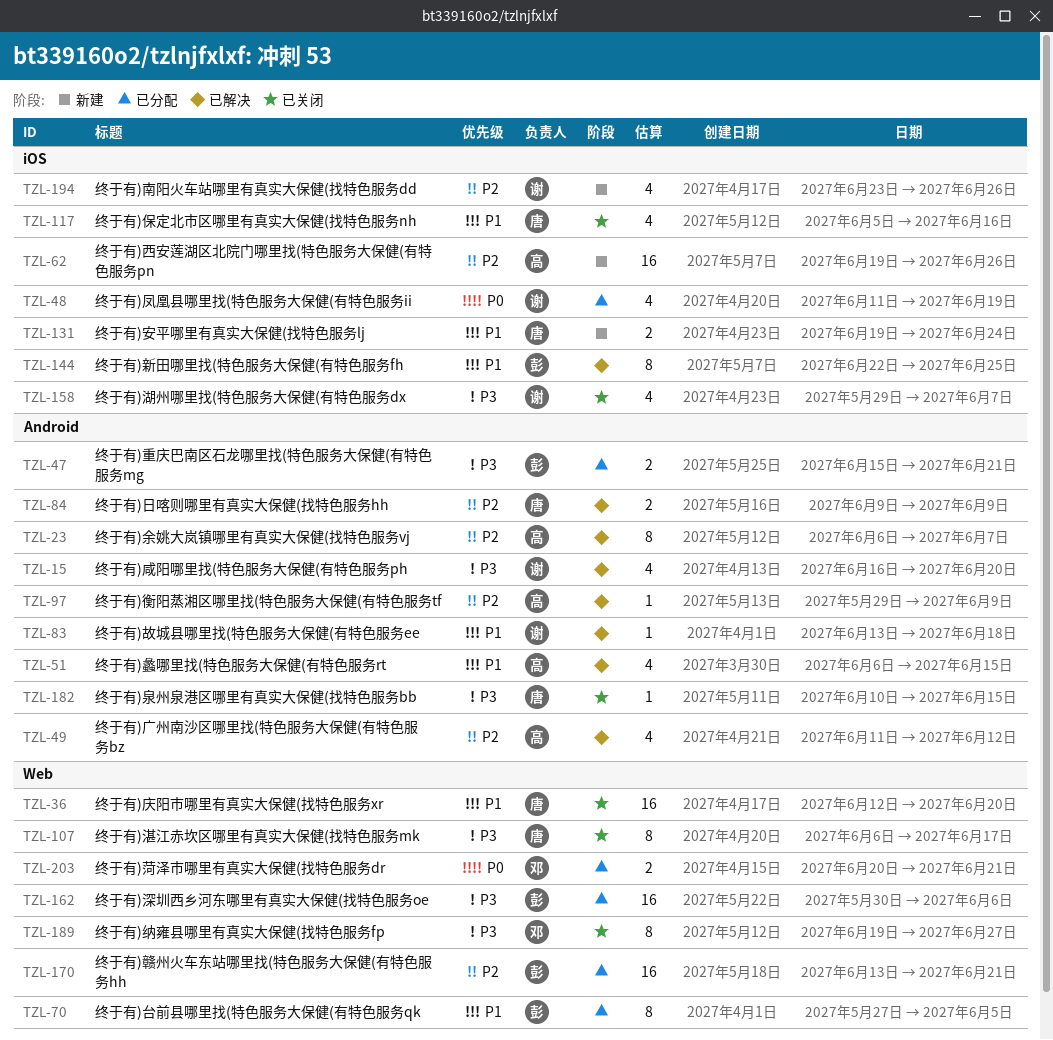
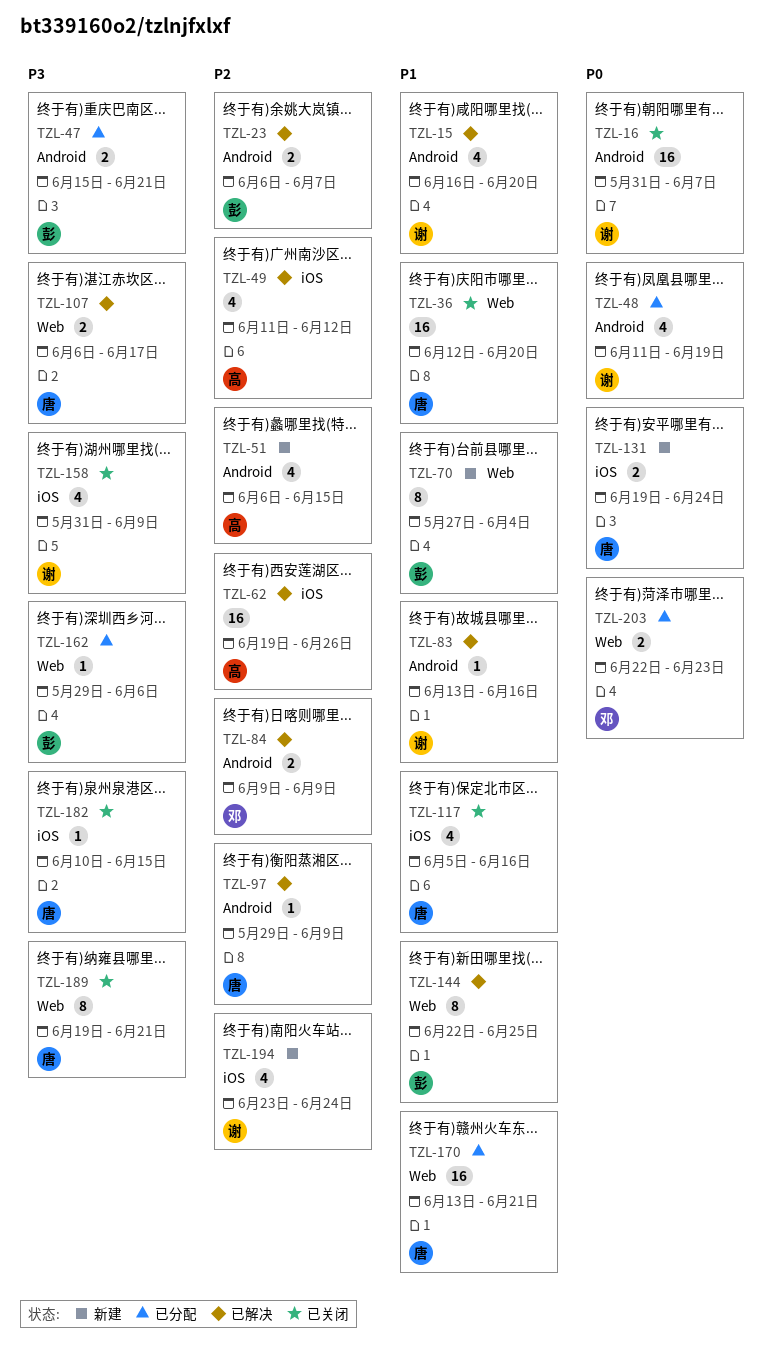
TZL-15, priority: P3 -> P1
TZL-16: none -> present
TZL-23, owner: 高 -> 彭
TZL-23, estimate: 8 -> 2
TZL-48, label: iOS -> Android
TZL-49, label: Android -> iOS
TZL-51, status: 已解决 -> 新建
TZL-51, priority: P1 -> P2
TZL-62, status: 新建 -> 已解决
TZL-70, status: 已分配 -> 新建
TZL-70, due: Jun 5 -> Jun 4
TZL-83, due: Jun 18 -> Jun 16
TZL-84, owner: 唐 -> 邓
TZL-97, owner: 高 -> 唐
TZL-107, status: 已关闭 -> 已解决
TZL-107, estimate: 8 -> 2
TZL-131, priority: P1 -> P0
TZL-144, label: iOS -> Web
TZL-158, start: May 29 -> May 31
TZL-158, due: Jun 7 -> Jun 9
TZL-162, estimate: 16 -> 1
TZL-162, start: May 30 -> May 29
TZL-170, owner: 彭 -> 唐
TZL-170, priority: P2 -> P1
TZL-182, label: Android -> iOS
TZL-189, owner: 邓 -> 唐
TZL-189, due: Jun 27 -> Jun 21
TZL-194, due: Jun 26 -> Jun 24
TZL-203, start: Jun 20 -> Jun 22
TZL-203, due: Jun 21 -> Jun 23

